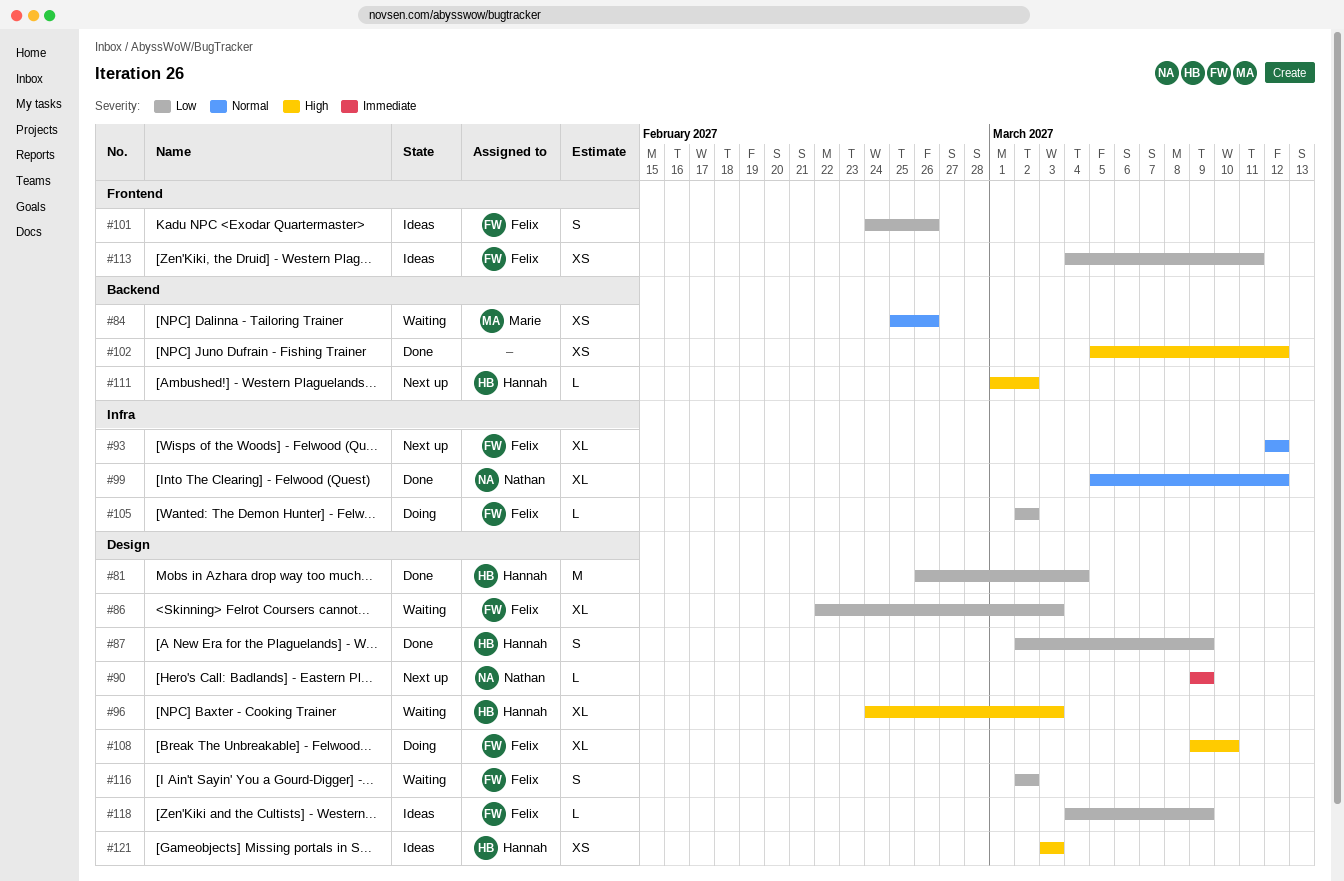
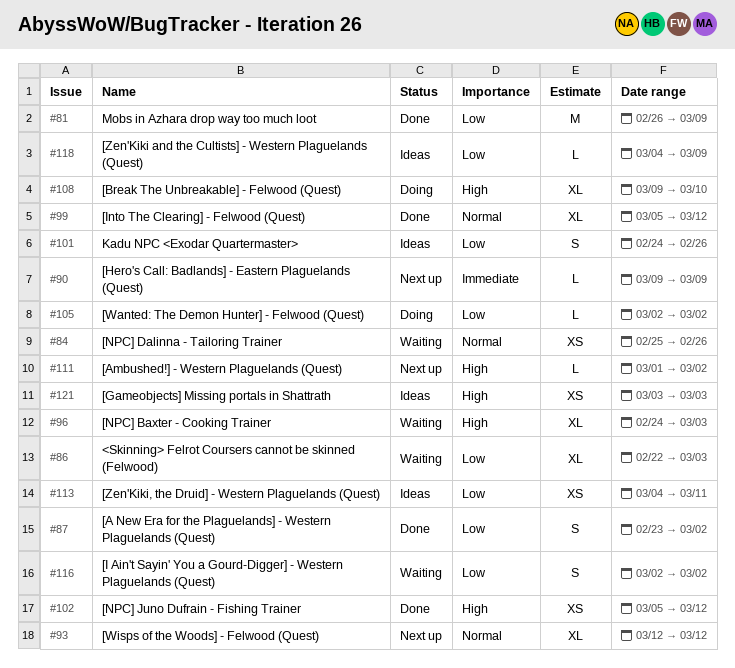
#81, due: Mar 4 -> Mar 9
#87, start: Mar 2 -> Feb 23
#87, due: Mar 9 -> Mar 2

